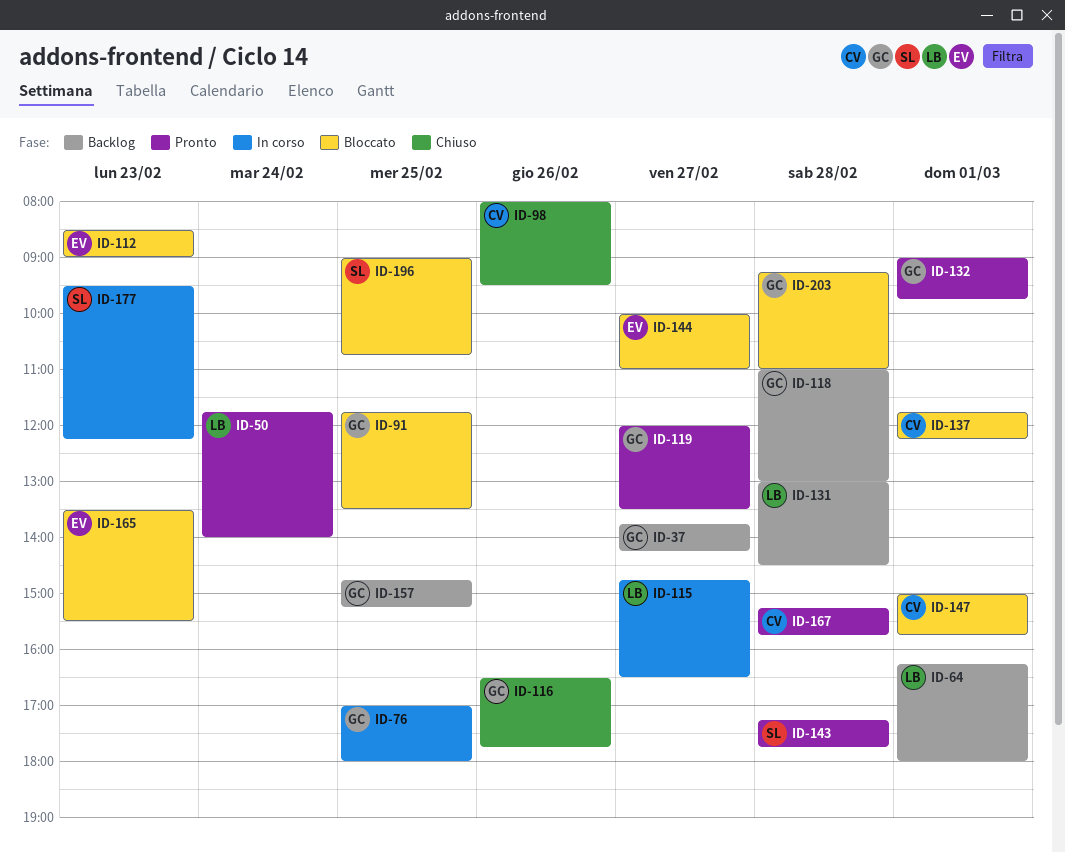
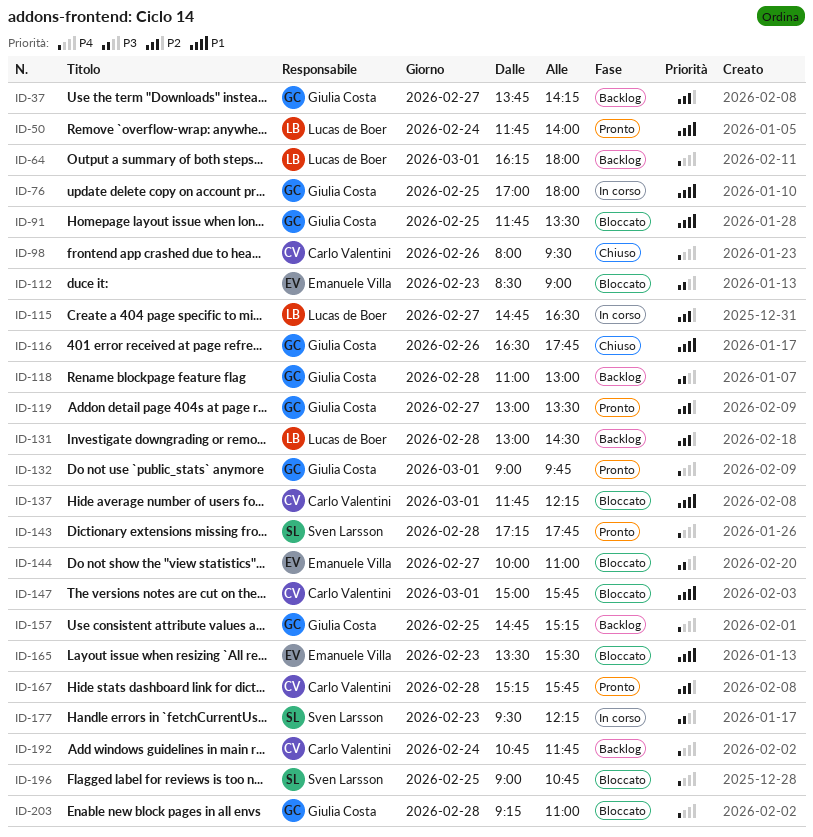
ID-119, begins: 12:00 -> 13:00
ID-192: none -> present

